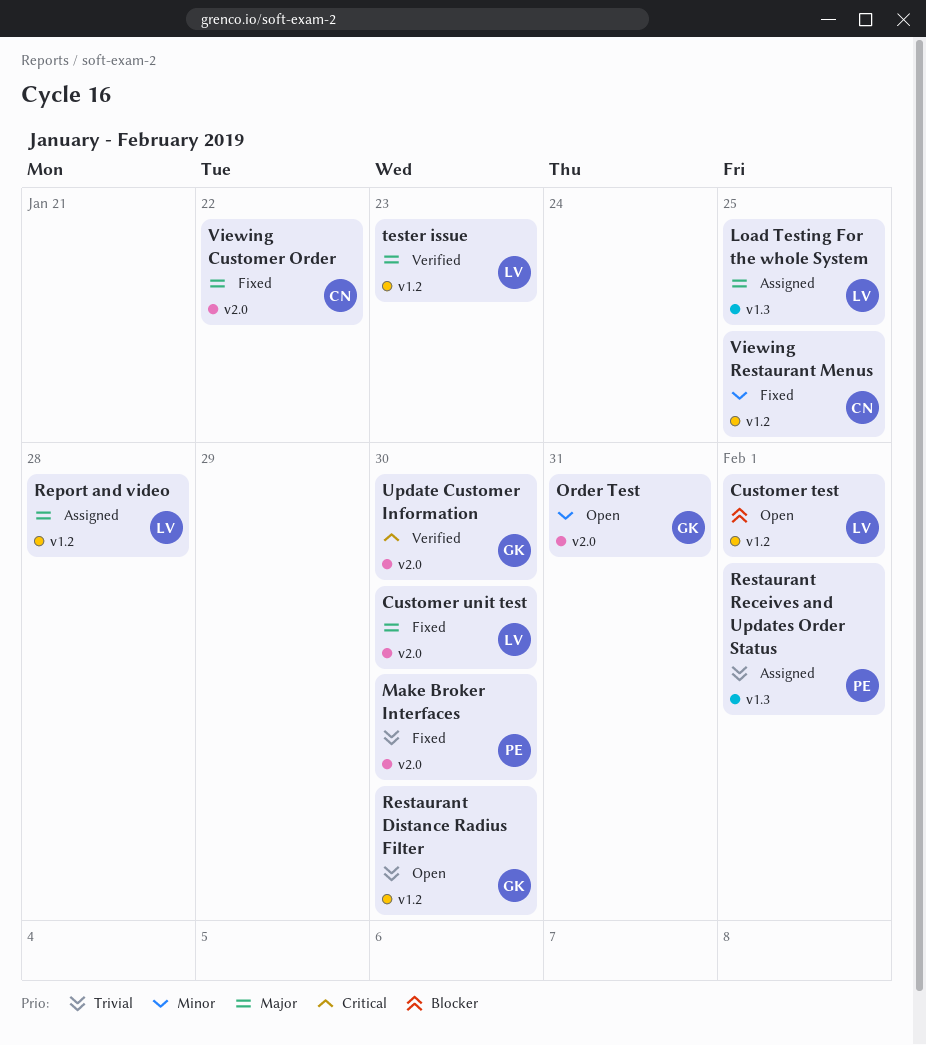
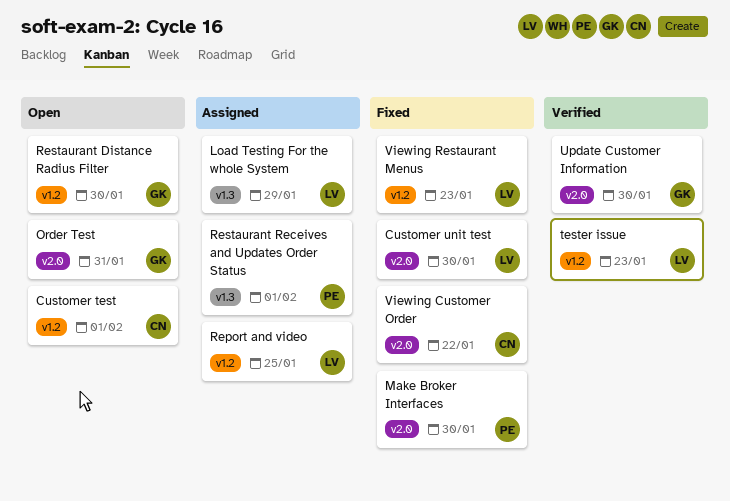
Customer test, owner: LV -> CN
Load Testing For the whole System, due: Jan 25 -> Jan 29
Report and video, due: Jan 28 -> Jan 25
Viewing Restaurant Menus, owner: CN -> LV
Viewing Restaurant Menus, due: Jan 25 -> Jan 23

